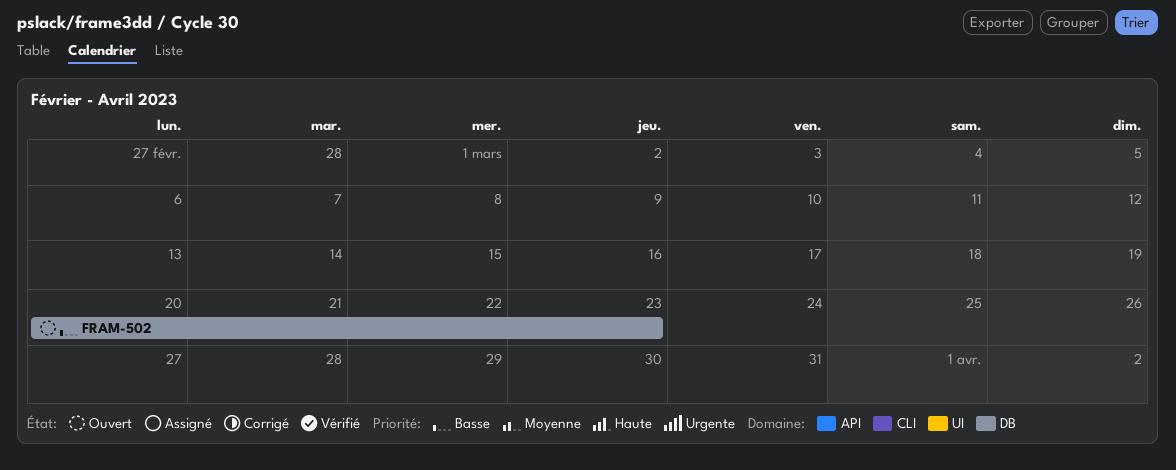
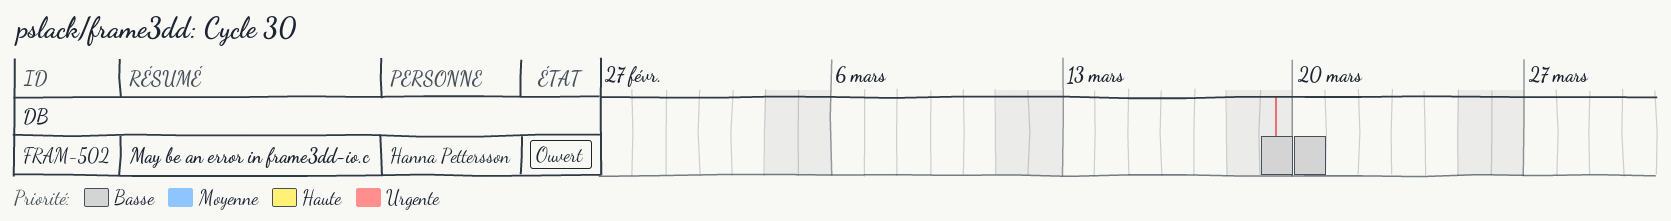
FRAM-502, start: Mar 20 -> Mar 19
FRAM-502, due: Mar 23 -> Mar 20

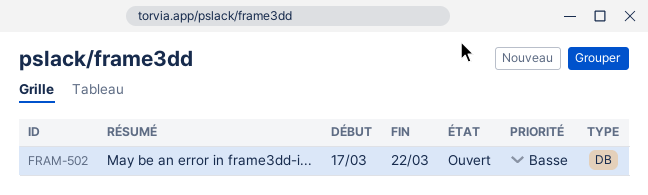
FRAM-502, start: Mar 19 -> Mar 17
FRAM-502, due: Mar 20 -> Mar 22

